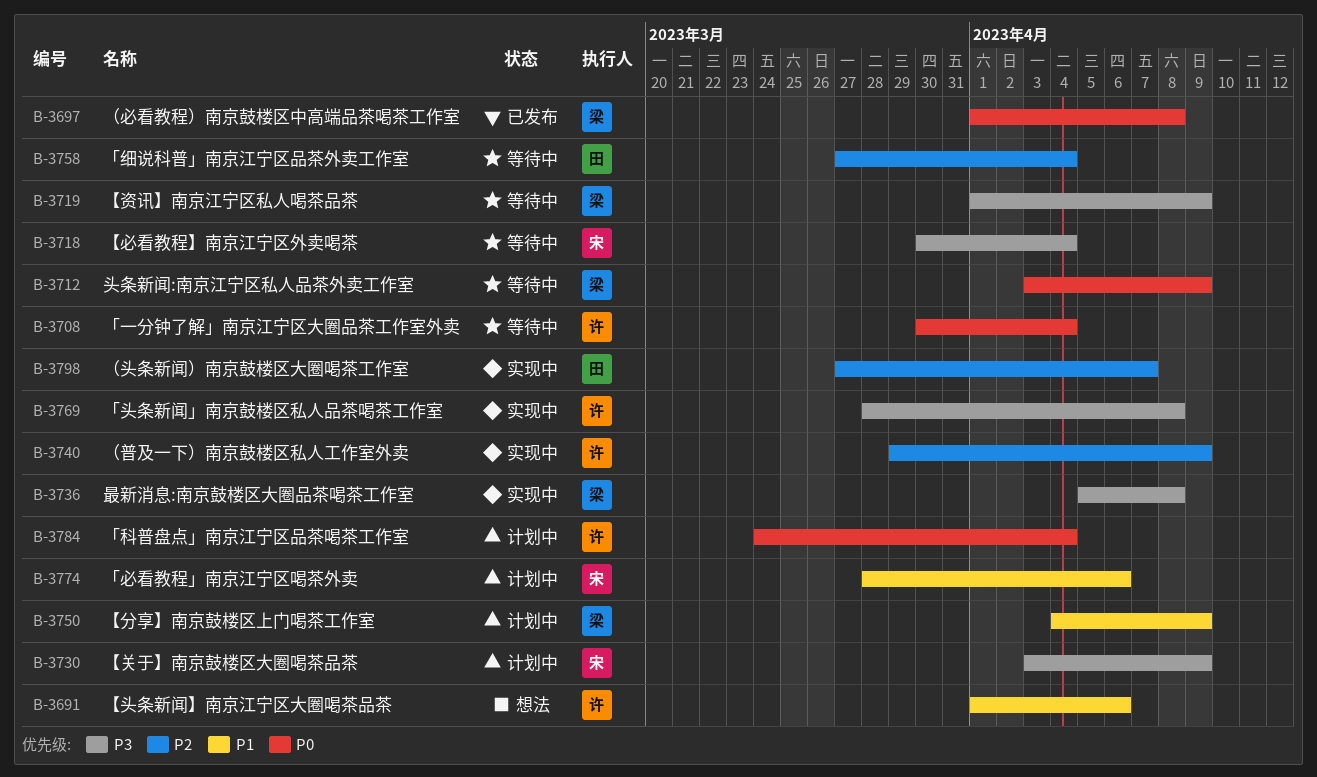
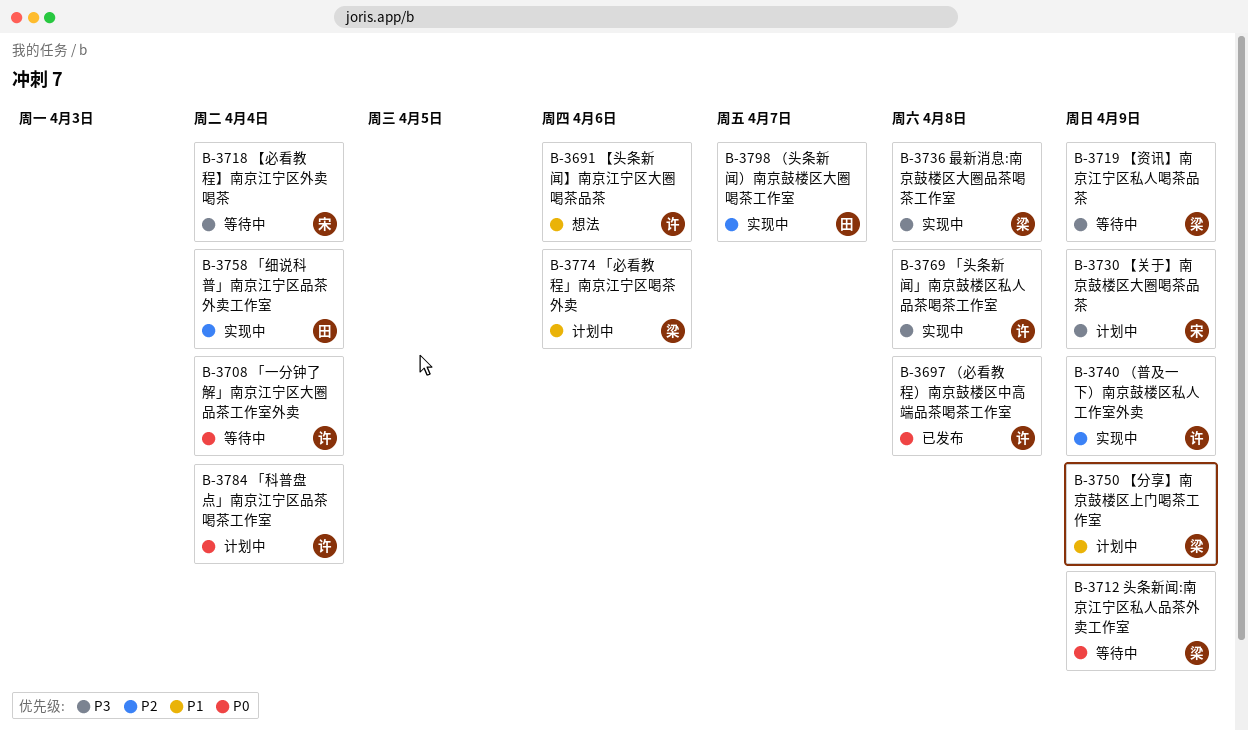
B-3697, owner: 梁 -> 许
B-3758, status: 等待中 -> 实现中
B-3774, owner: 宋 -> 梁

